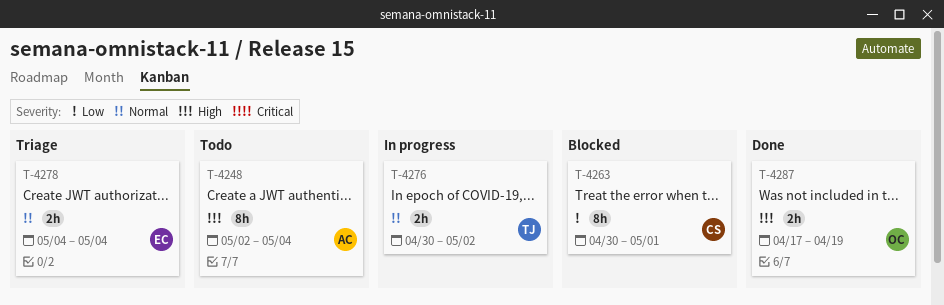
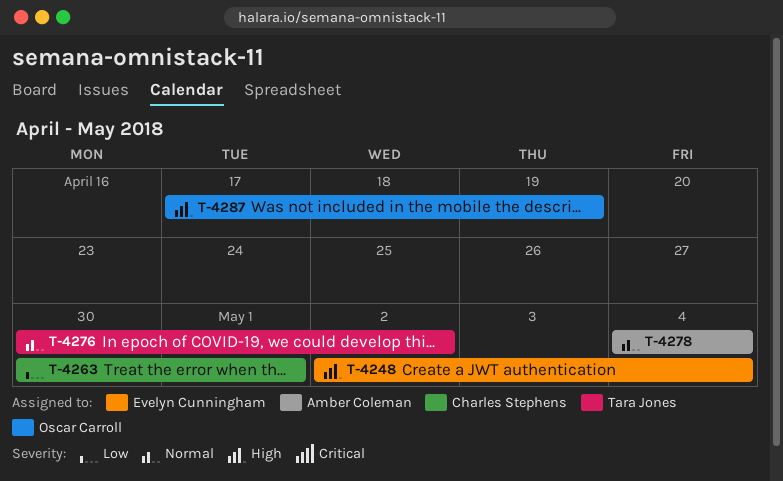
T-4248, owner: Amber Coleman -> Evelyn Cunningham
T-4278, owner: Evelyn Cunningham -> Amber Coleman

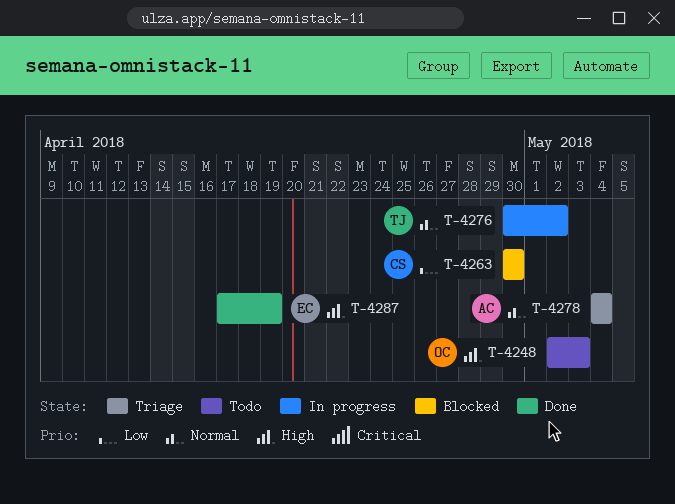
T-4248, owner: Evelyn Cunningham -> Oscar Carroll
T-4248, due: May 4 -> May 3
T-4263, due: May 1 -> Apr 30
T-4287, owner: Oscar Carroll -> Evelyn Cunningham

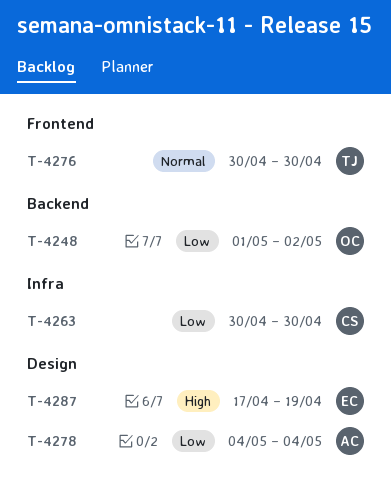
T-4248, priority: High -> Low
T-4248, start: May 2 -> May 1
T-4248, due: May 3 -> May 2
T-4276, due: May 2 -> Apr 30
T-4278, priority: Normal -> Low

